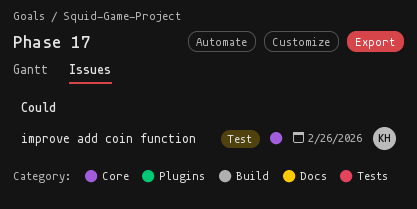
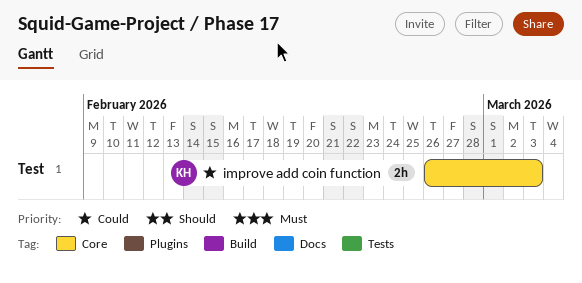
improve add coin function, due: Feb 26 -> Mar 3

